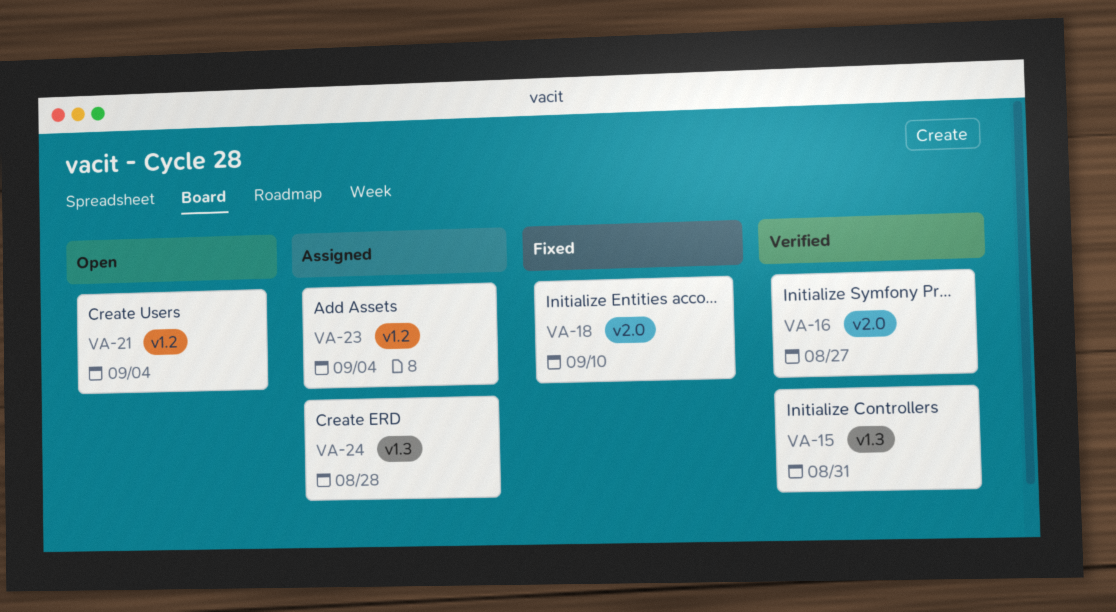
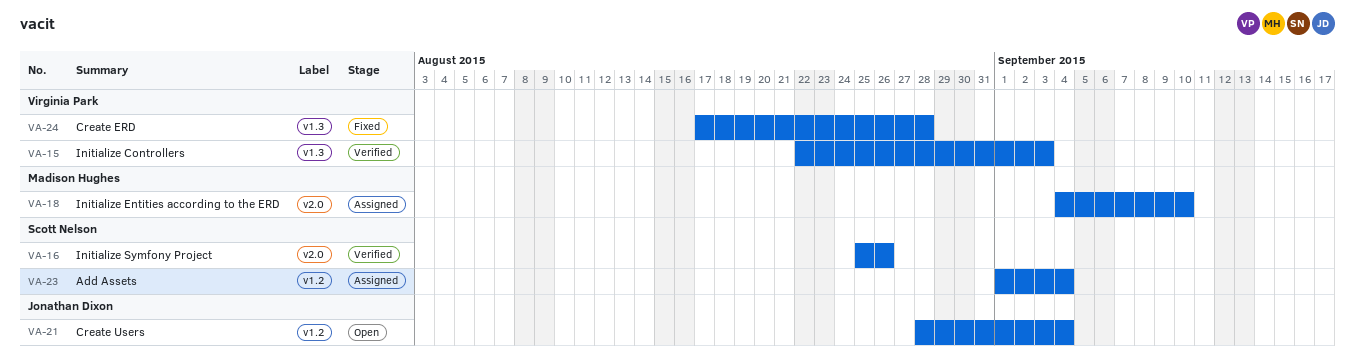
VA-15, due: Aug 31 -> Sep 3
VA-16, due: Aug 27 -> Aug 26
VA-18, status: Fixed -> Assigned
VA-24, status: Assigned -> Fixed

